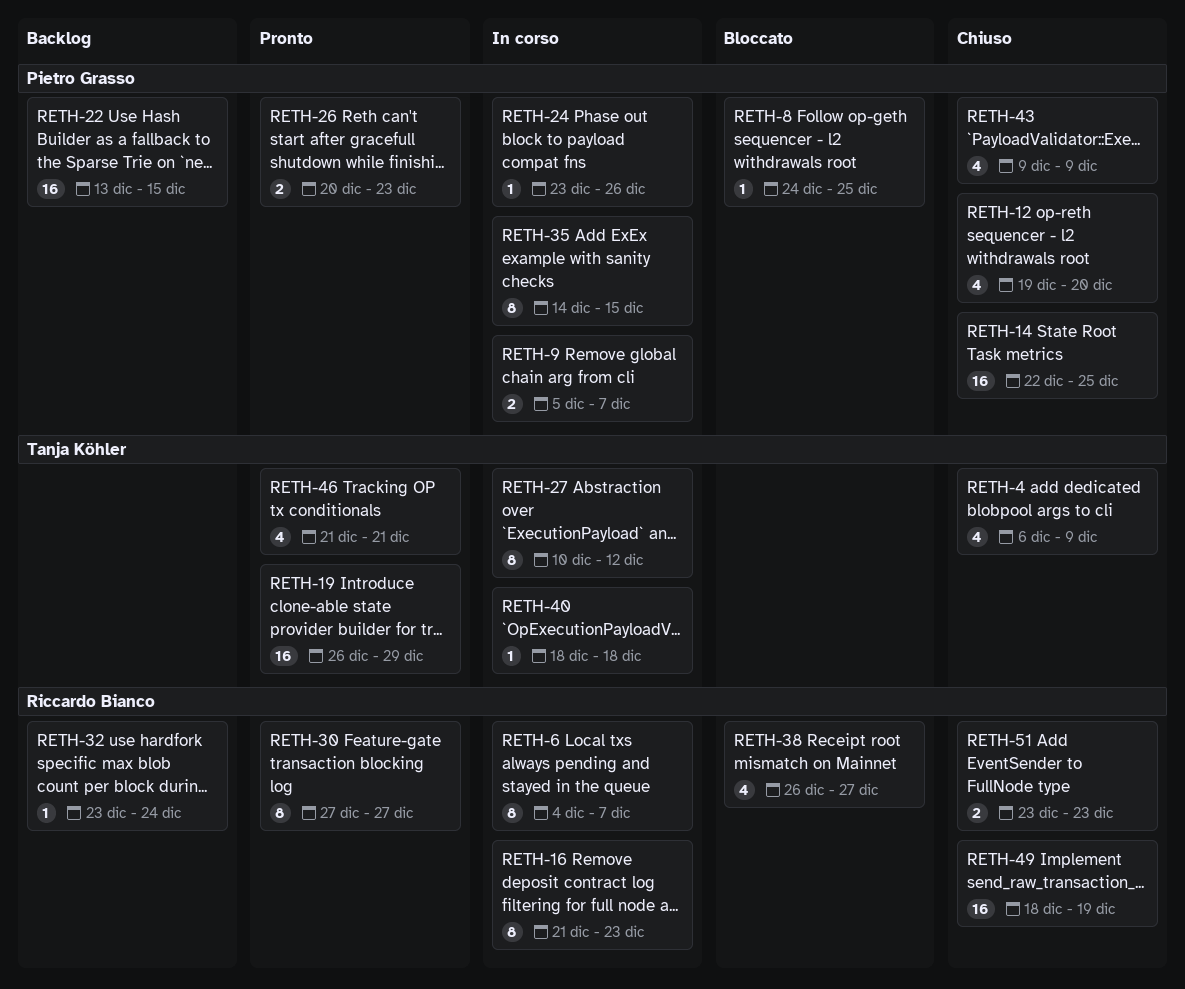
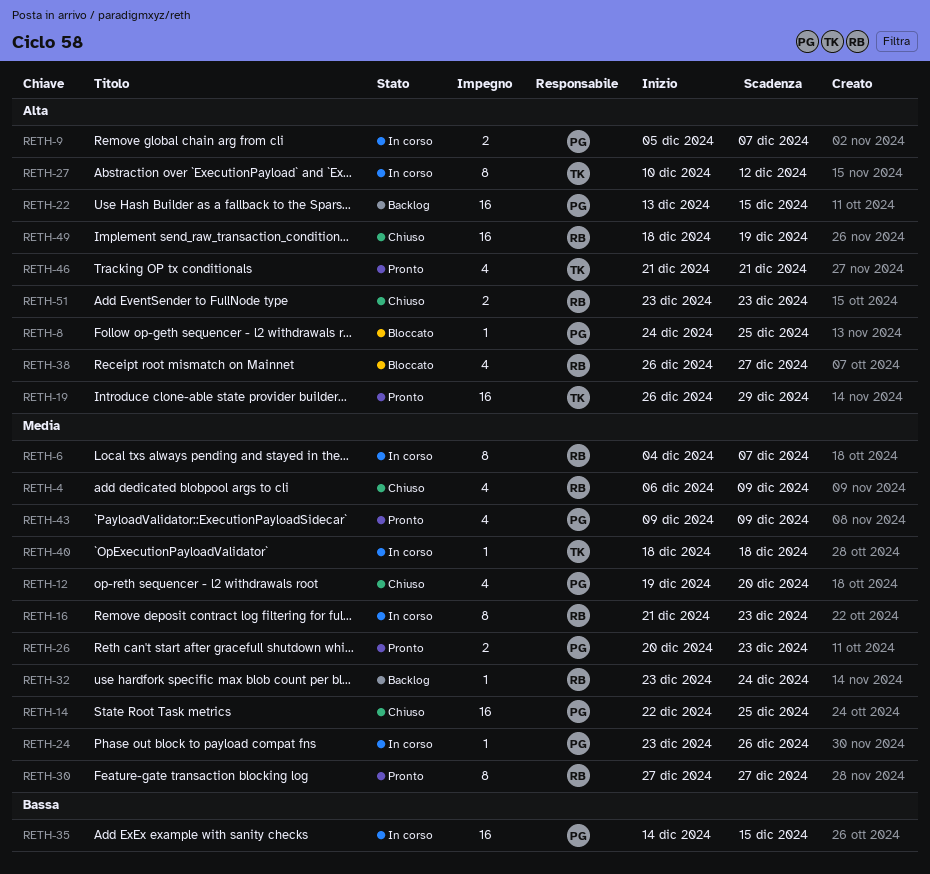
RETH-4, owner: Tanja Köhler -> Riccardo Bianco
RETH-35, estimate: 8 -> 16
RETH-43, status: Chiuso -> Pronto

